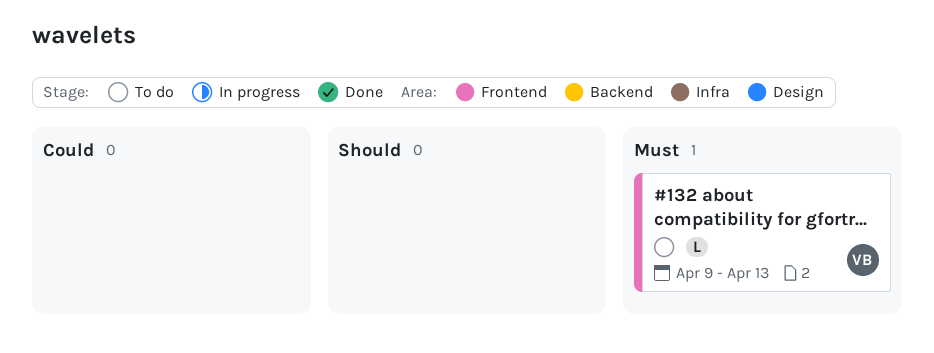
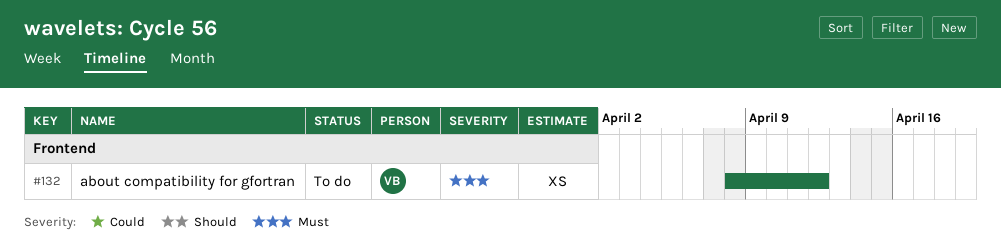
#132, estimate: L -> XS
#132, start: Apr 9 -> Apr 8
#132, due: Apr 13 -> Apr 12

